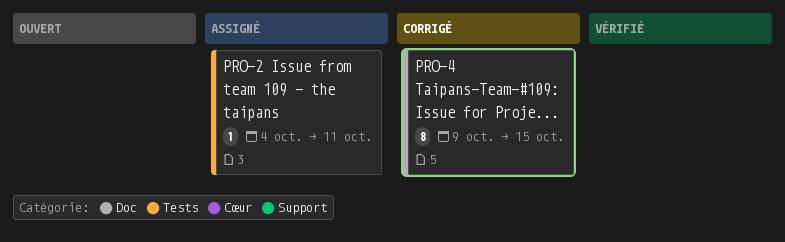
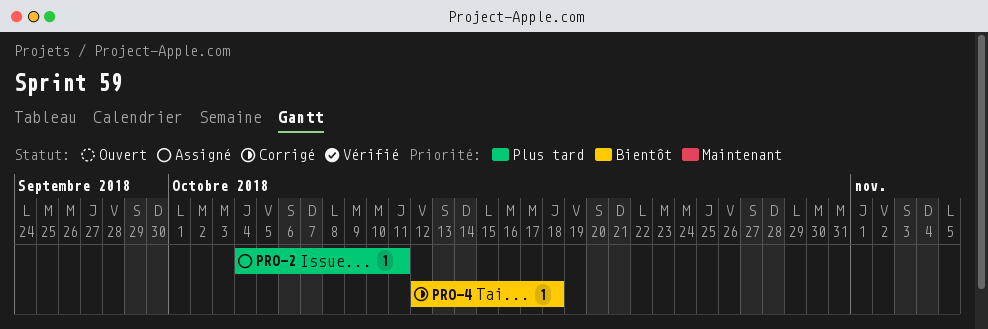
PRO-4, estimate: 8 -> 1
PRO-4, start: Oct 9 -> Oct 12
PRO-4, due: Oct 15 -> Oct 18

